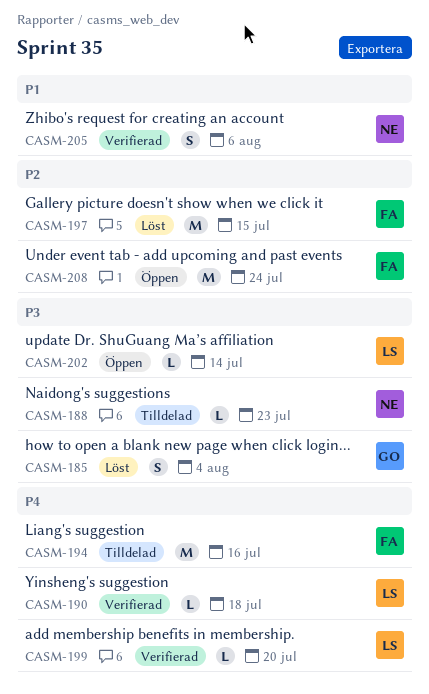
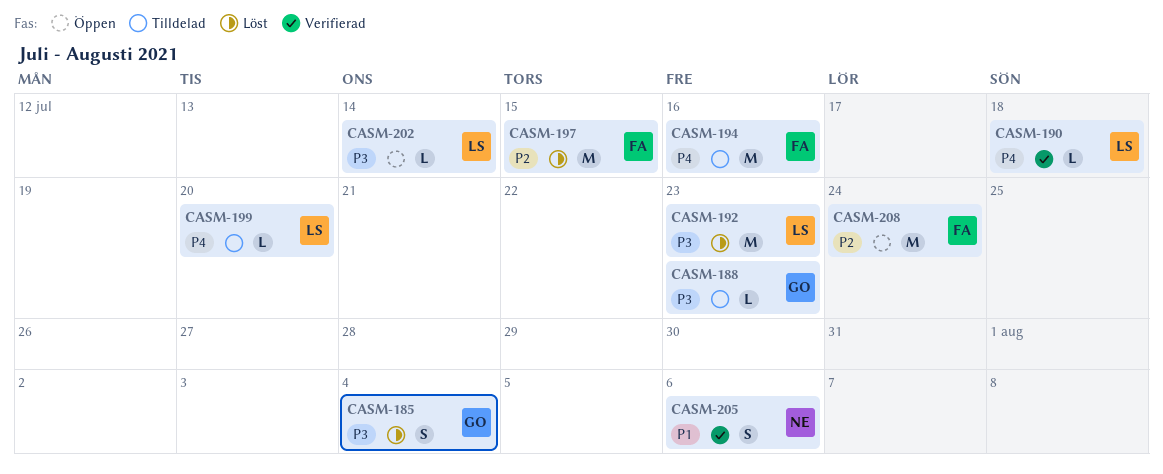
CASM-188, owner: NE -> GO
CASM-192: none -> present
CASM-199, status: Verifierad -> Tilldelad

